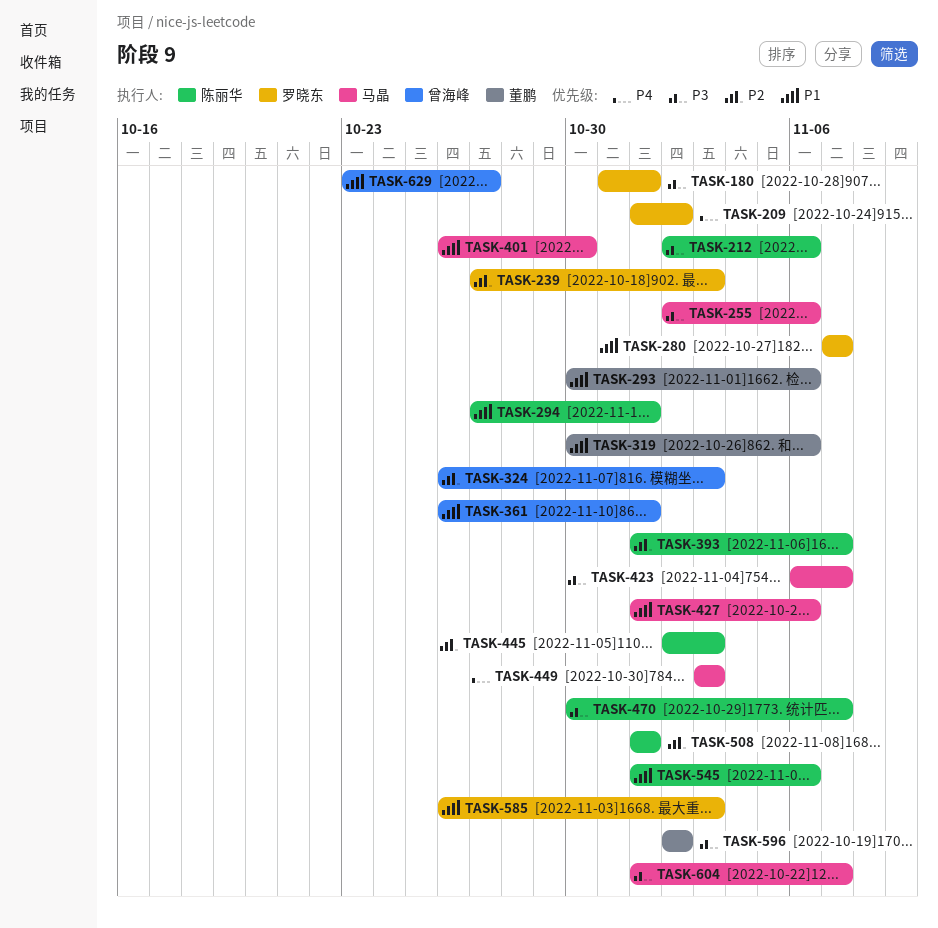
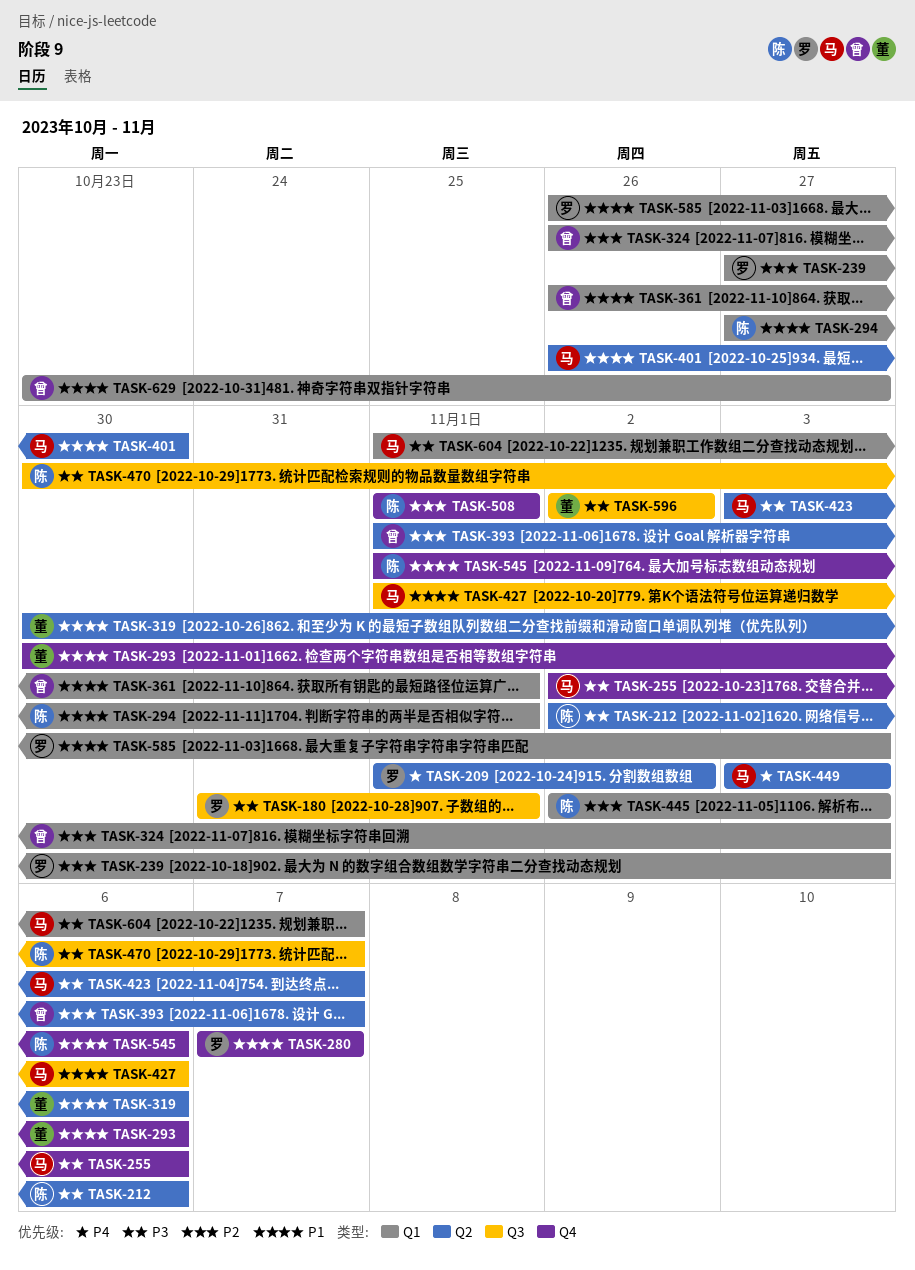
TASK-393, owner: 陈丽华 -> 曾海峰
TASK-423, start: Nov 6 -> Nov 3

